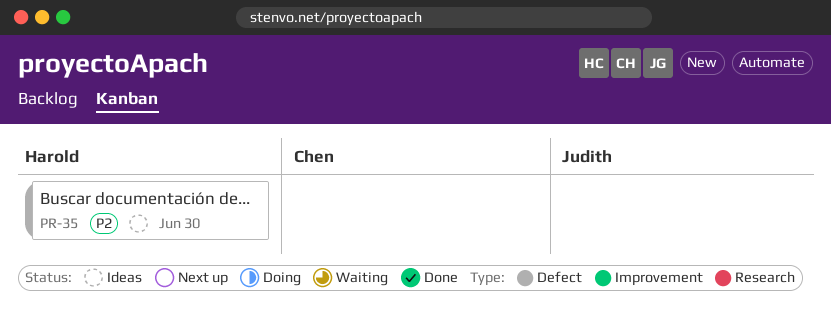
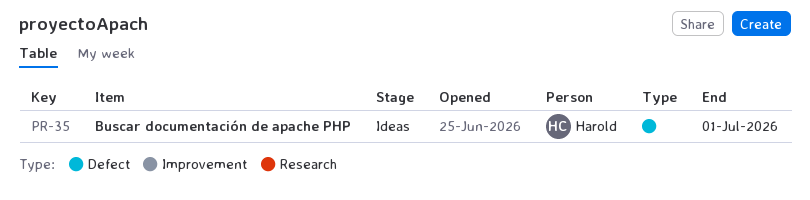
PR-35, due: Jun 30 -> Jul 1

